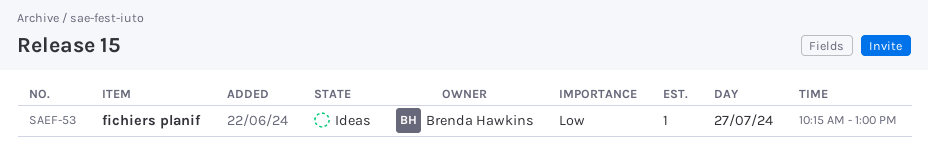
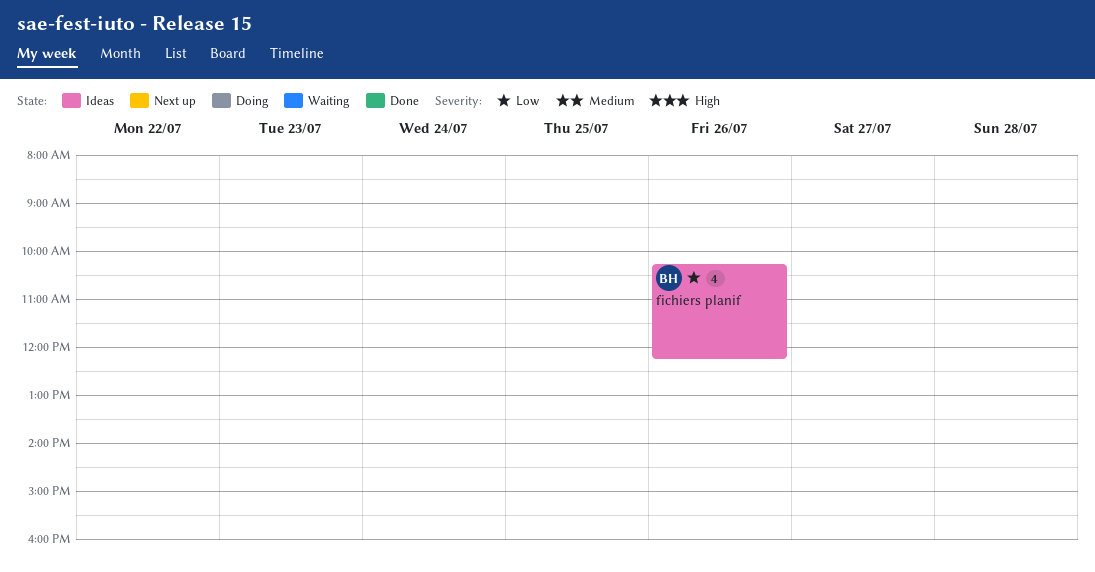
fichiers planif, estimate: 1 -> 4
fichiers planif, day: Jul 27 -> Jul 26
fichiers planif, ends: 13:00 -> 12:15

